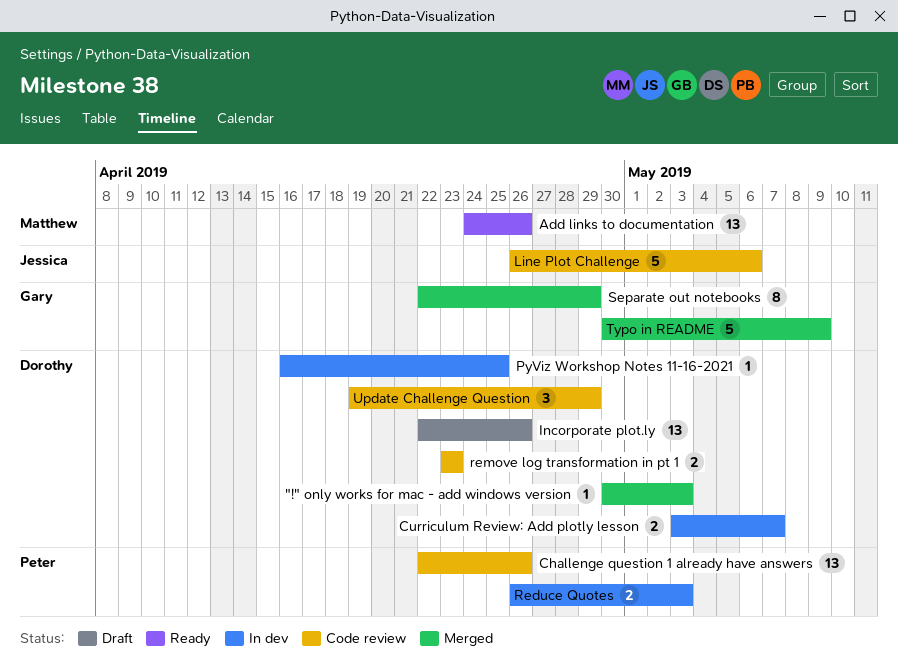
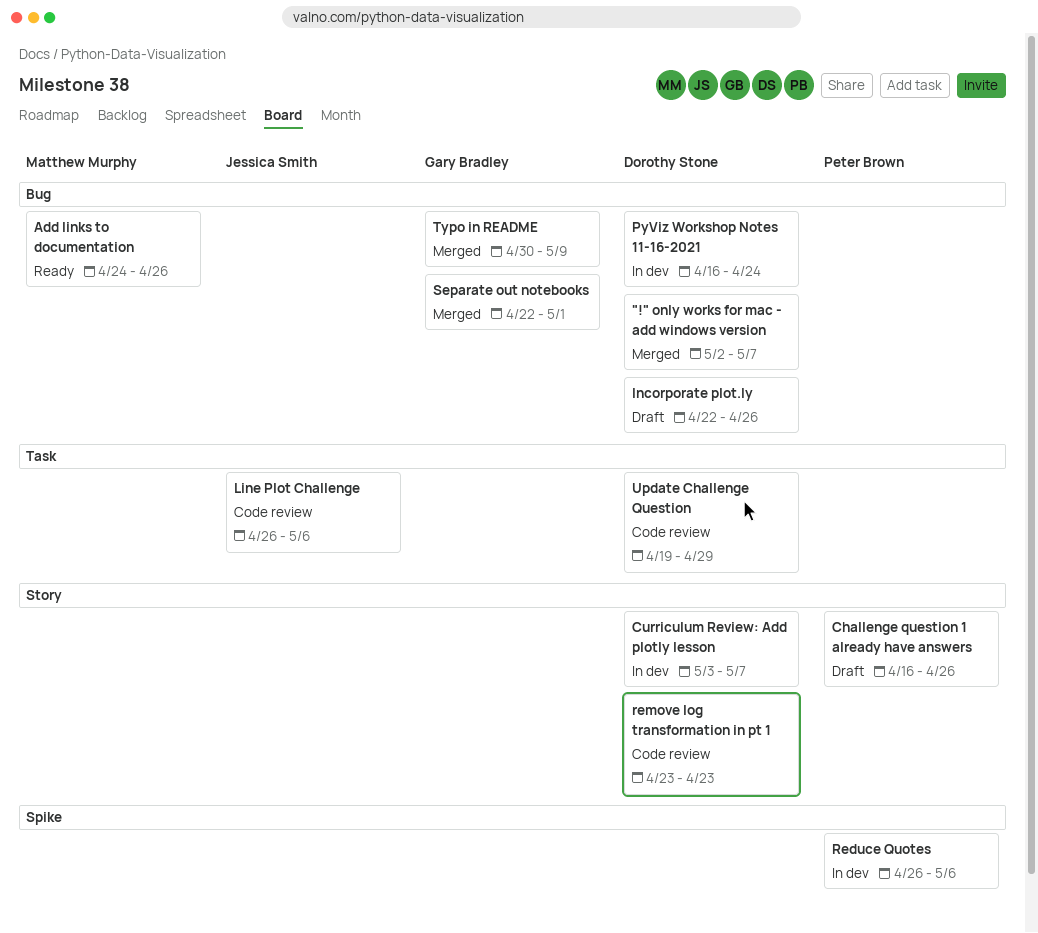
"!" only works for mac - add windows version, start: Apr 30 -> May 2
"!" only works for mac - add windows version, due: May 3 -> May 7
Challenge question 1 already have answers, status: Code review -> Draft
Challenge question 1 already have answers, start: Apr 22 -> Apr 16
PyViz Workshop Notes 11-16-2021, due: Apr 25 -> Apr 24
Reduce Quotes, due: May 3 -> May 6
Separate out notebooks, due: Apr 29 -> May 1

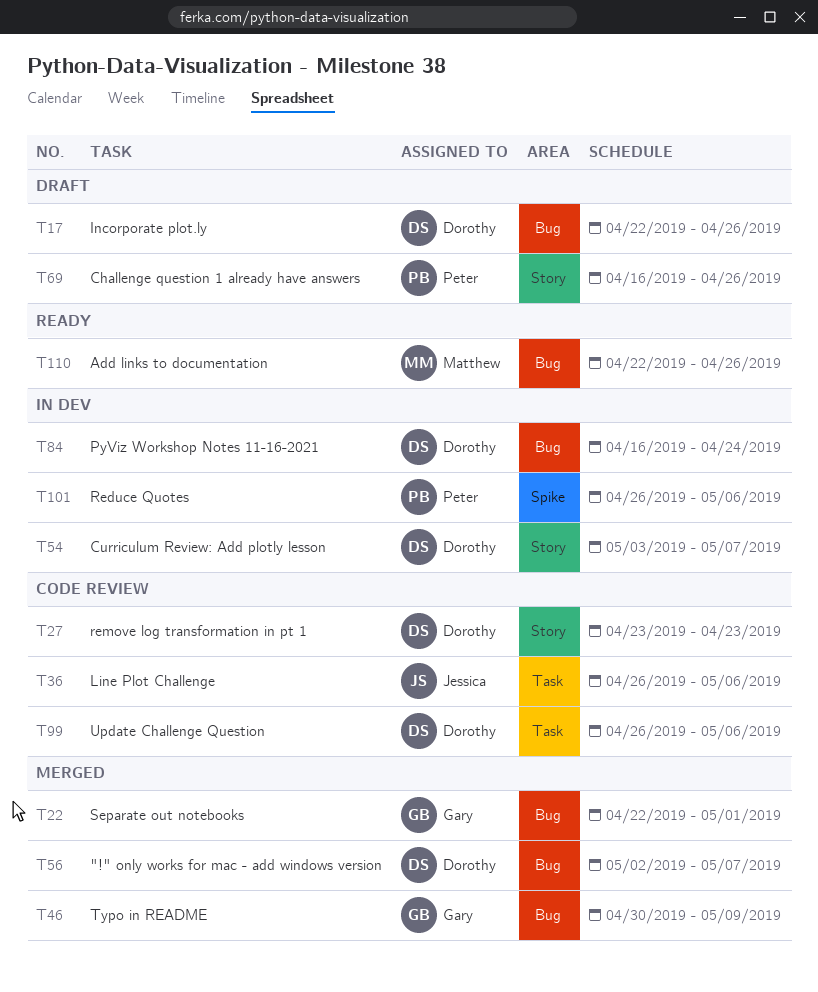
Add links to documentation, start: Apr 24 -> Apr 22
Update Challenge Question, start: Apr 19 -> Apr 26
Update Challenge Question, due: Apr 29 -> May 6

